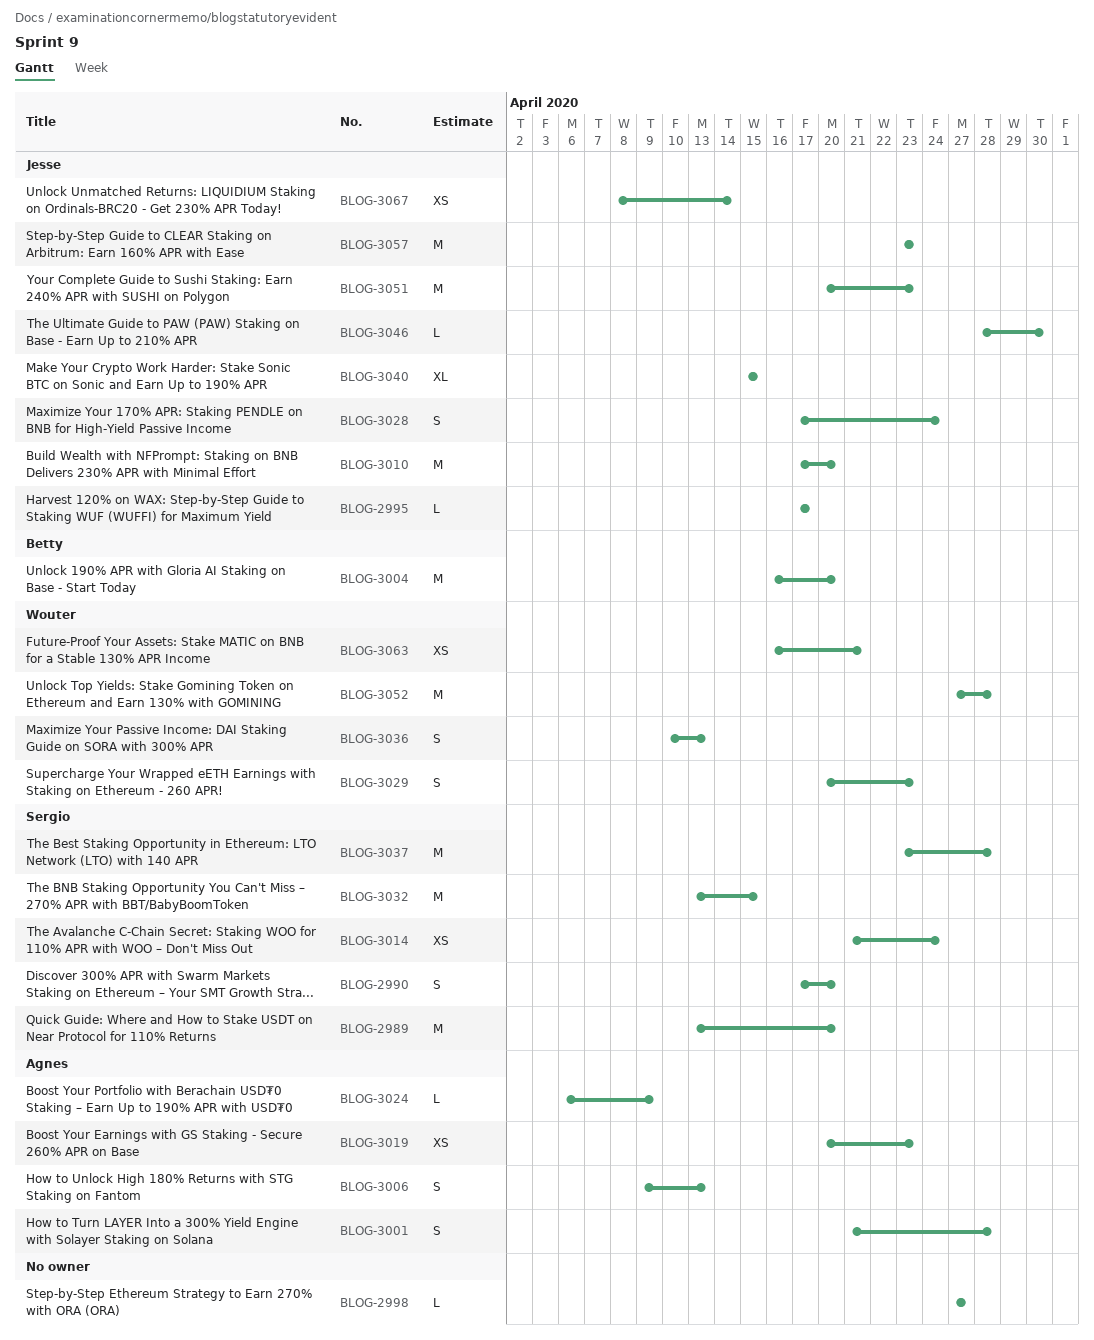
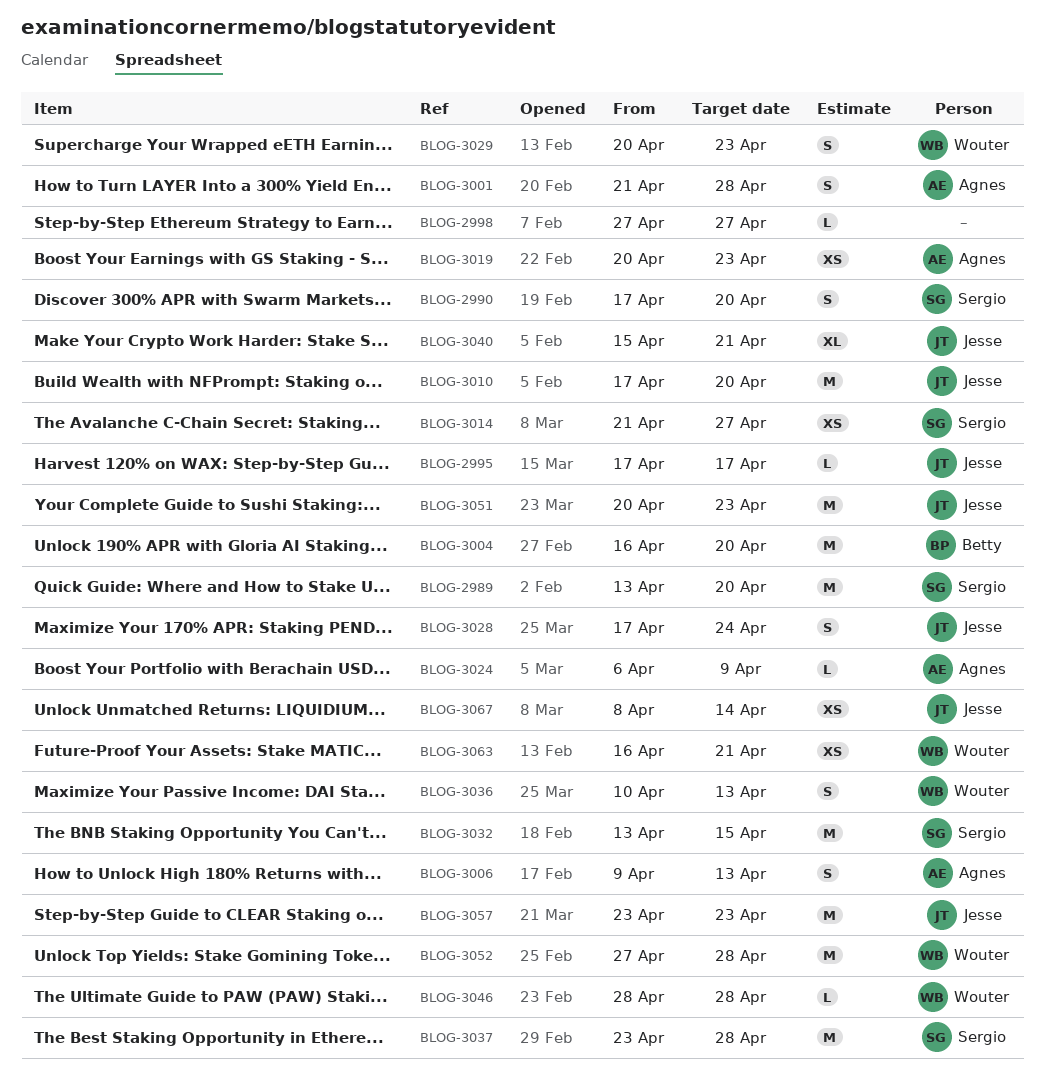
BLOG-3014, due: Apr 24 -> Apr 27
BLOG-3040, due: Apr 15 -> Apr 21
BLOG-3046, owner: Jesse -> Wouter
BLOG-3046, due: Apr 30 -> Apr 28

